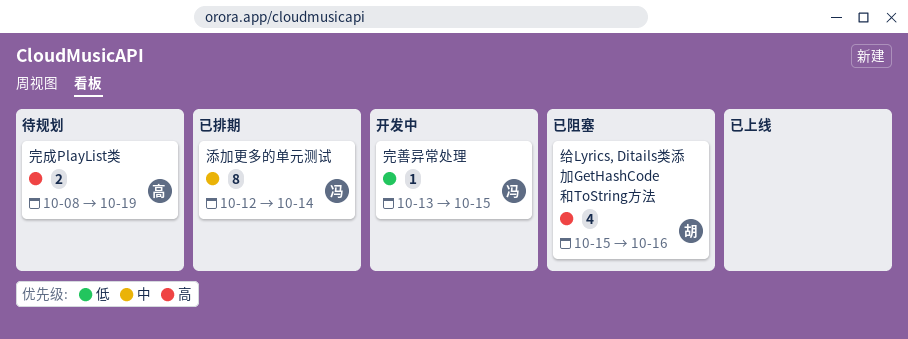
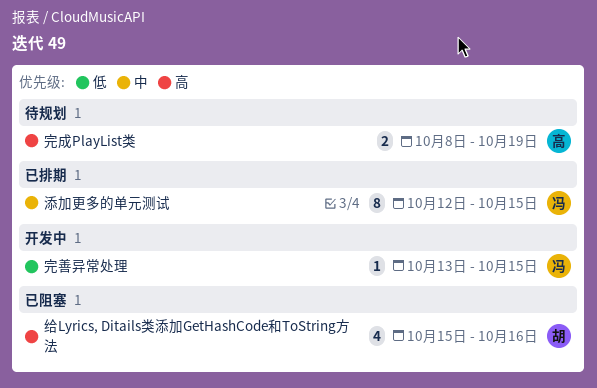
添加更多的单元测试, due: Oct 14 -> Oct 15

